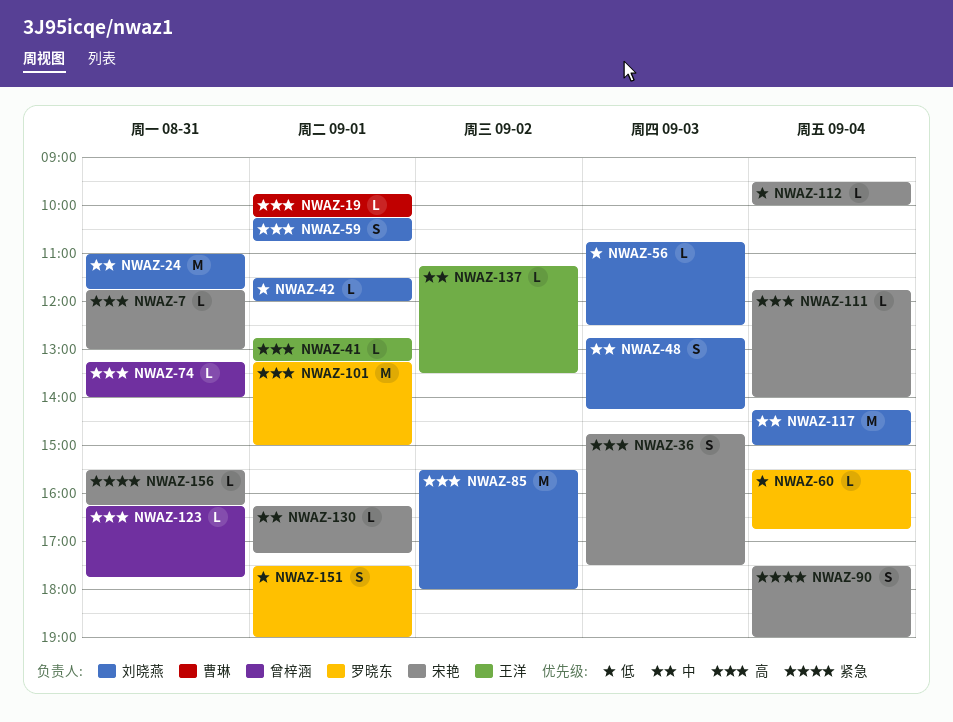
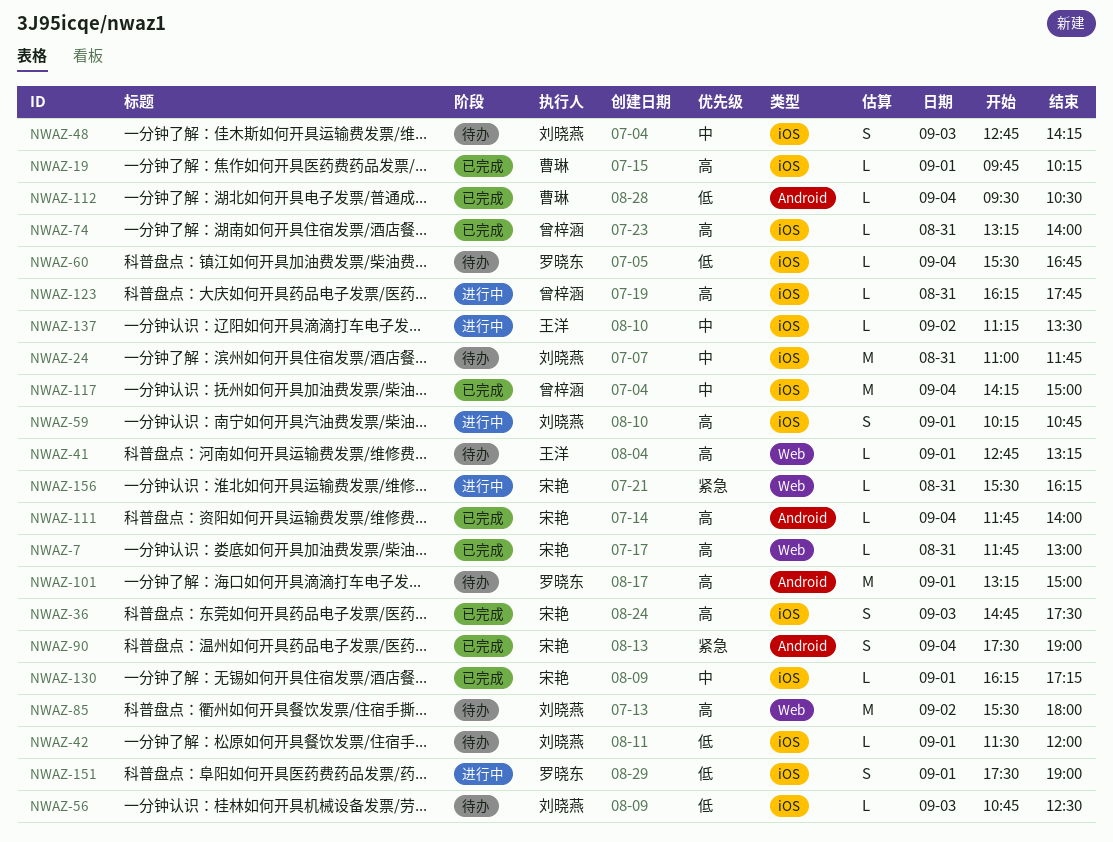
NWAZ-112, owner: 宋艳 -> 曹琳
NWAZ-112, ends: 10:00 -> 10:30
NWAZ-117, owner: 刘晓燕 -> 曾梓涵

